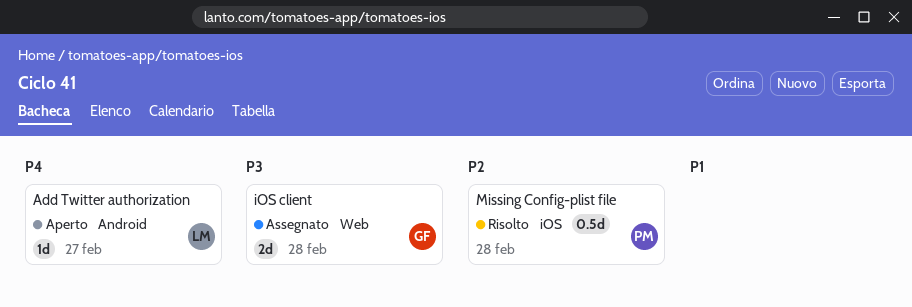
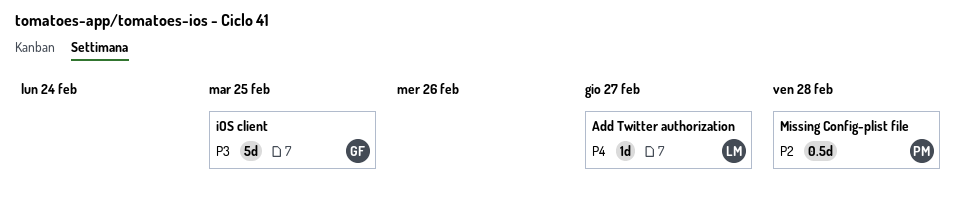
iOS client, estimate: 2d -> 5d
iOS client, due: Feb 28 -> Feb 25

